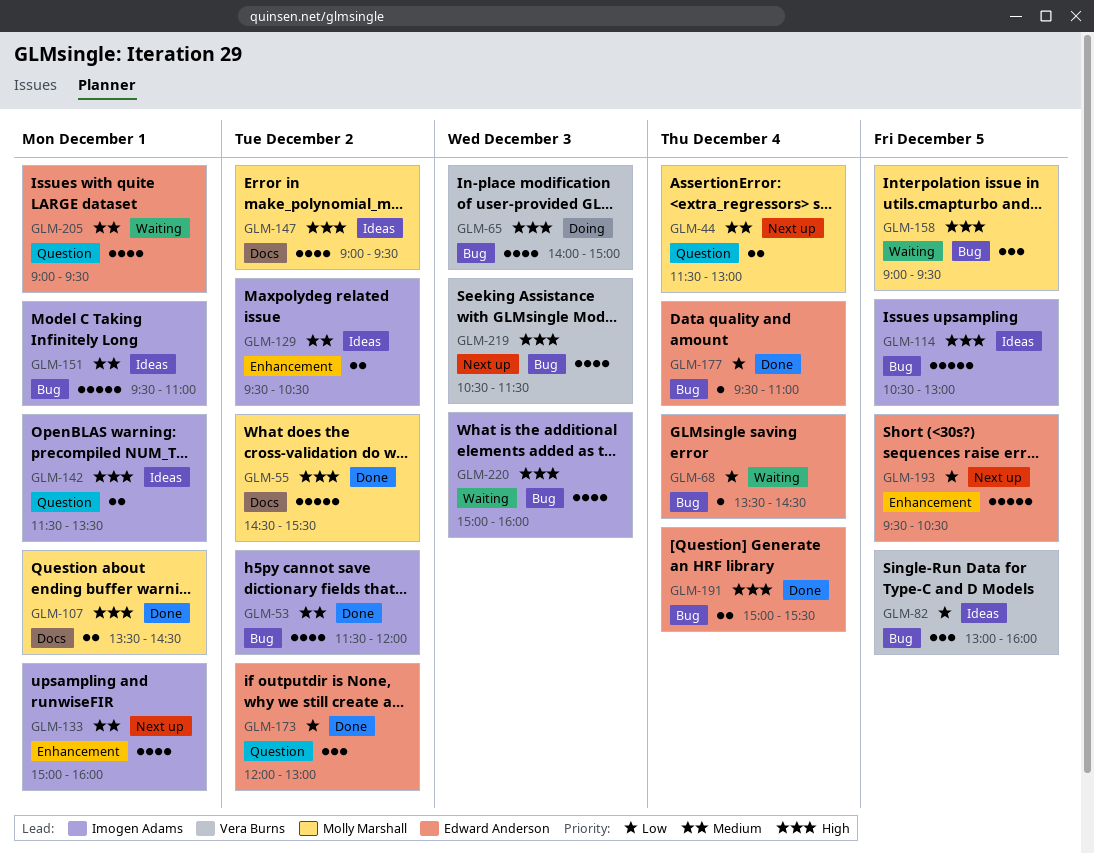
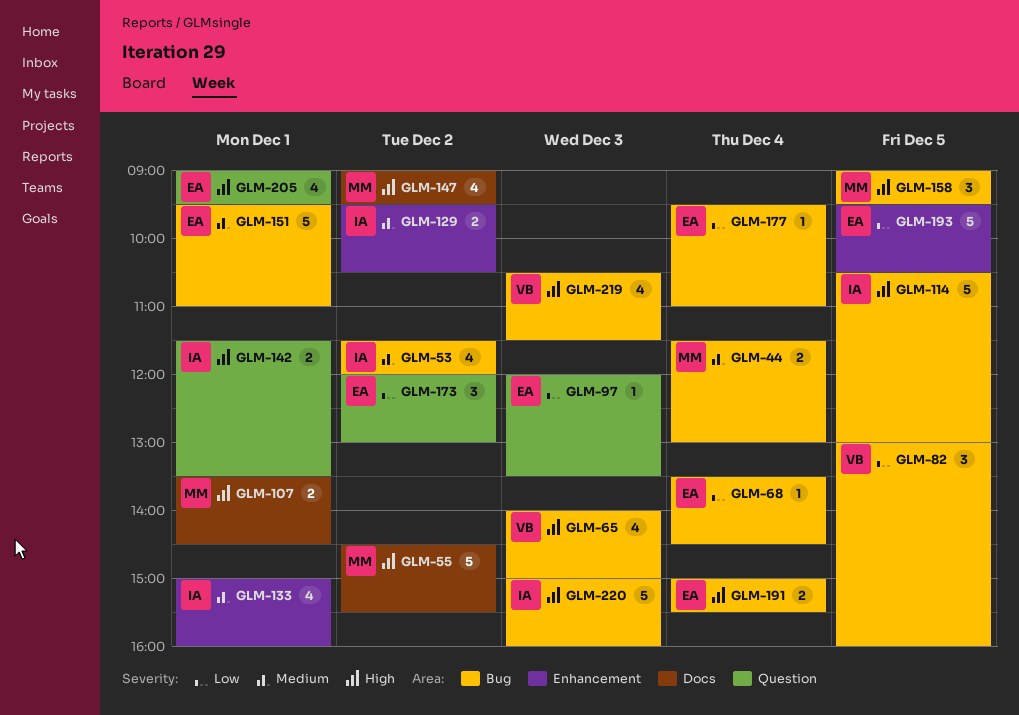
GLM-44, label: Question -> Bug
GLM-97: none -> present
GLM-151, owner: Imogen Adams -> Edward Anderson
GLM-205, priority: Medium -> High
GLM-220, estimate: 4 -> 5

